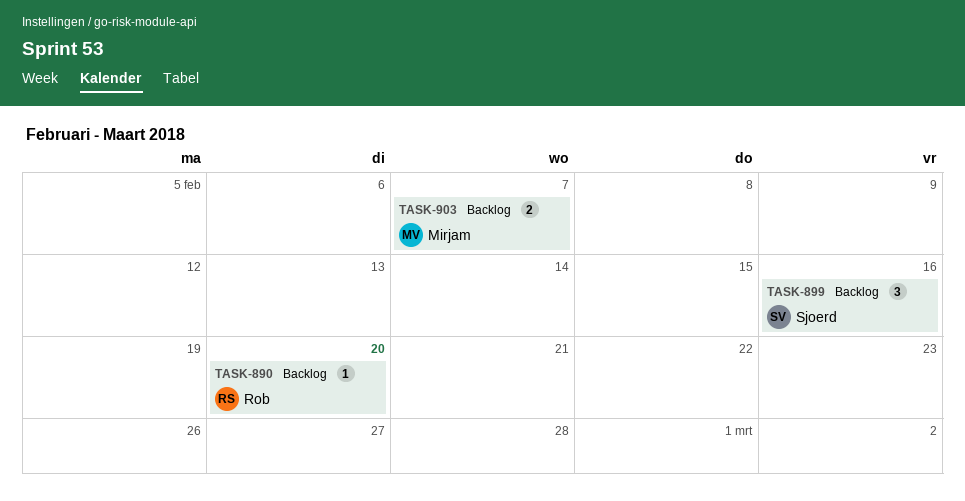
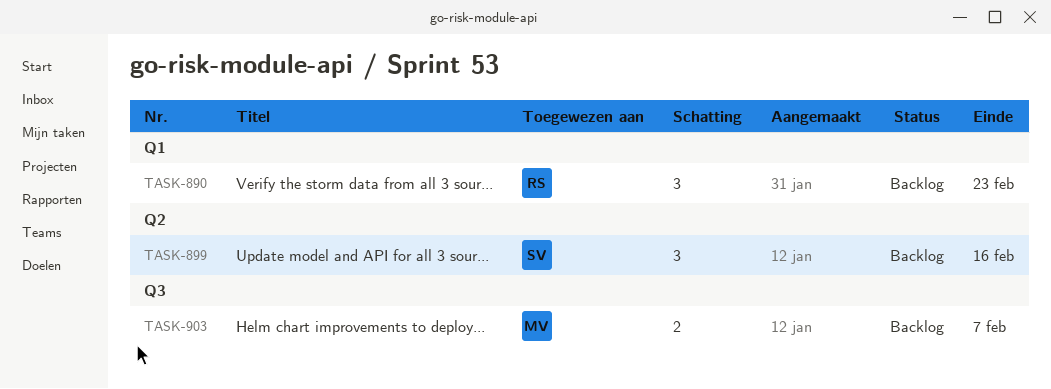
TASK-890, estimate: 1 -> 3
TASK-890, due: Feb 20 -> Feb 23

